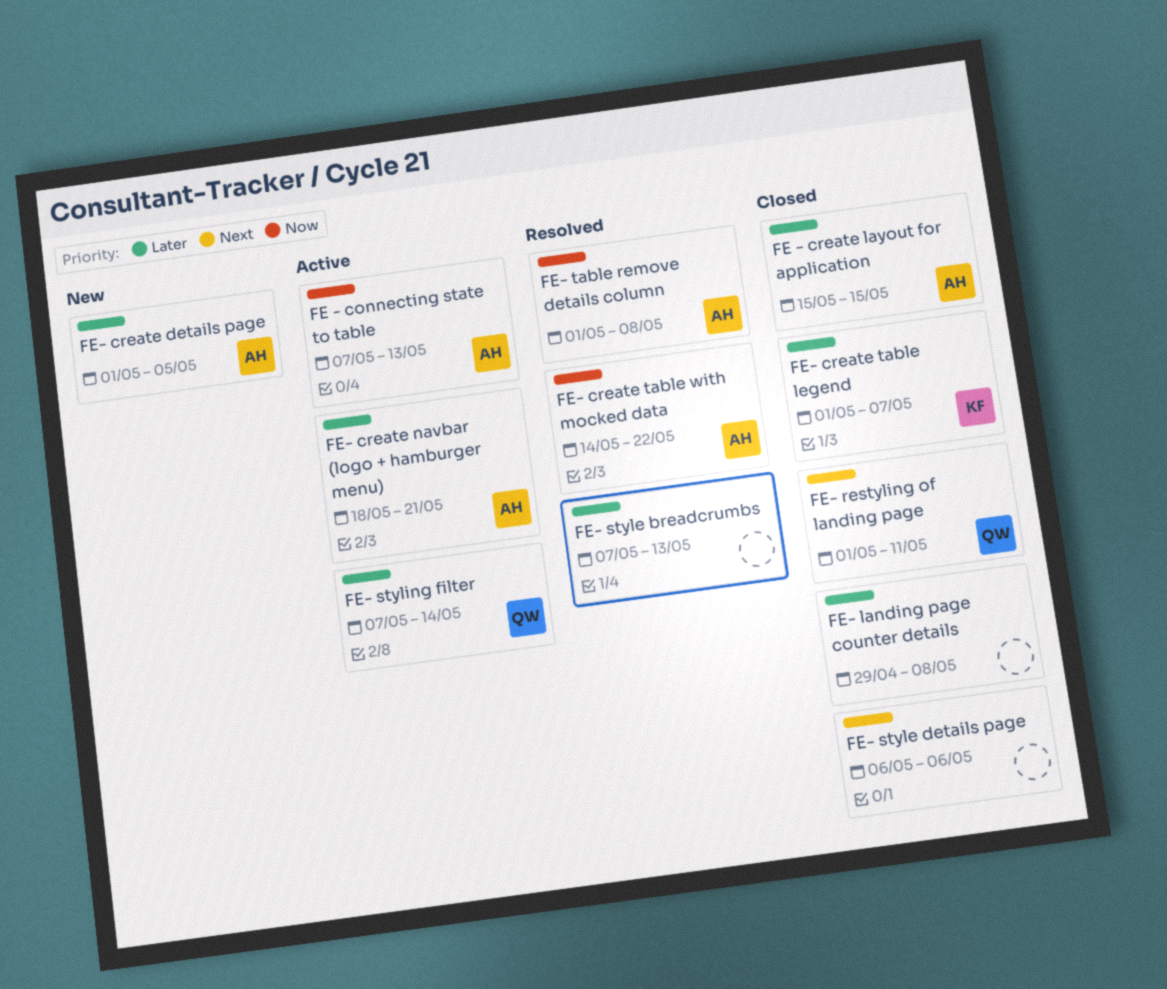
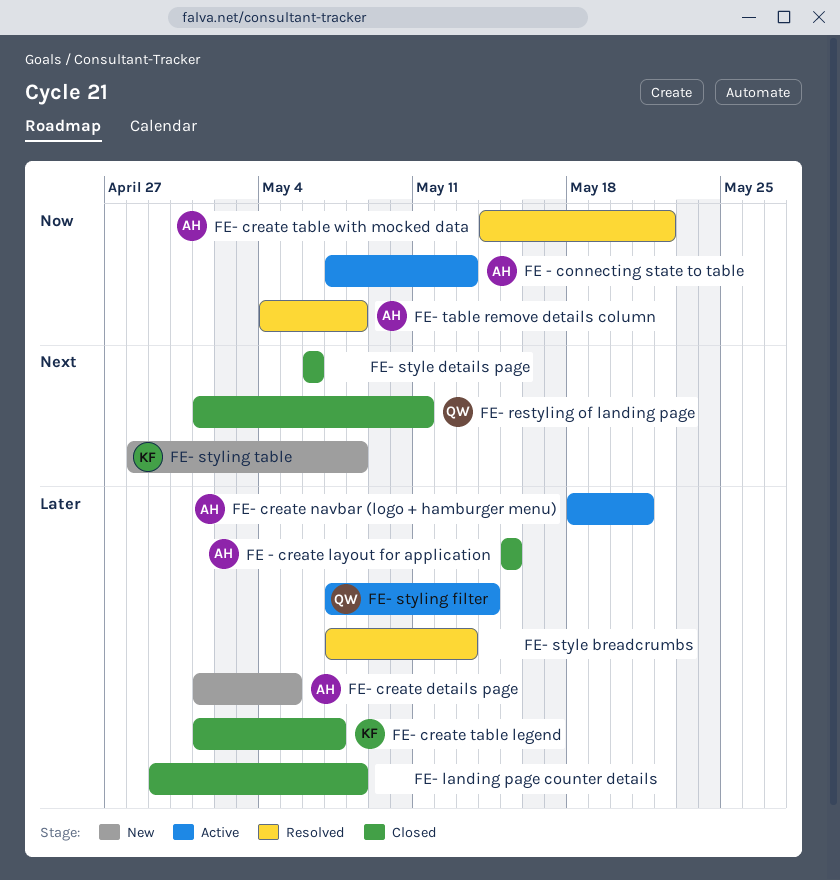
FE- styling table: none -> present
FE- table remove details column, start: May 1 -> May 4

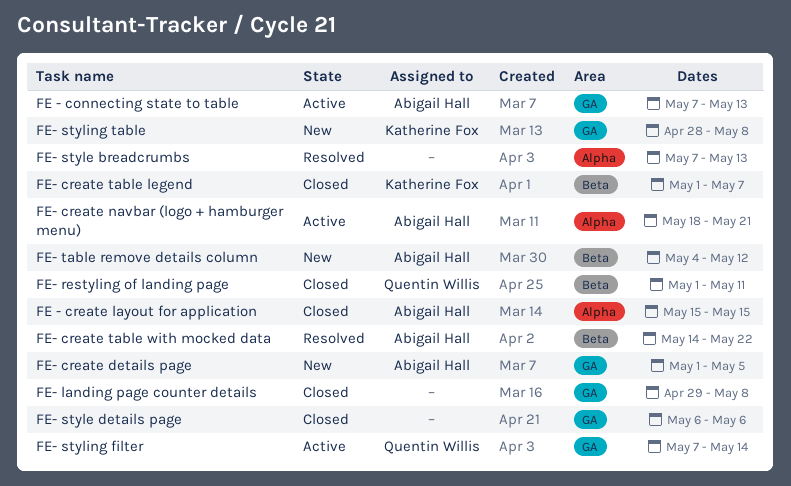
FE- table remove details column, status: Resolved -> New
FE- table remove details column, due: May 8 -> May 12

